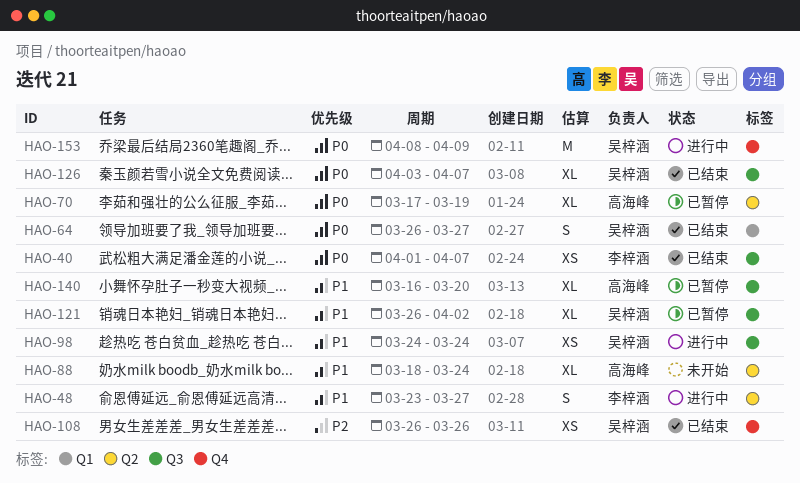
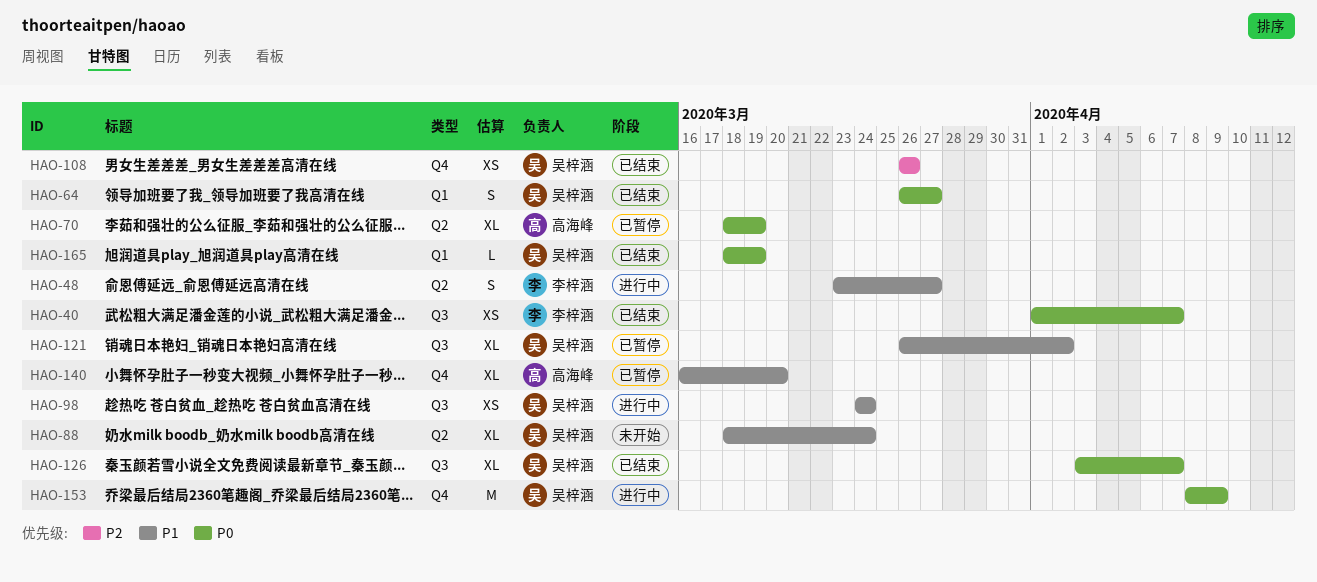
HAO-70, start: Mar 17 -> Mar 18
HAO-88, owner: 高海峰 -> 吴梓涵
HAO-140, label: Q3 -> Q4
HAO-165: none -> present

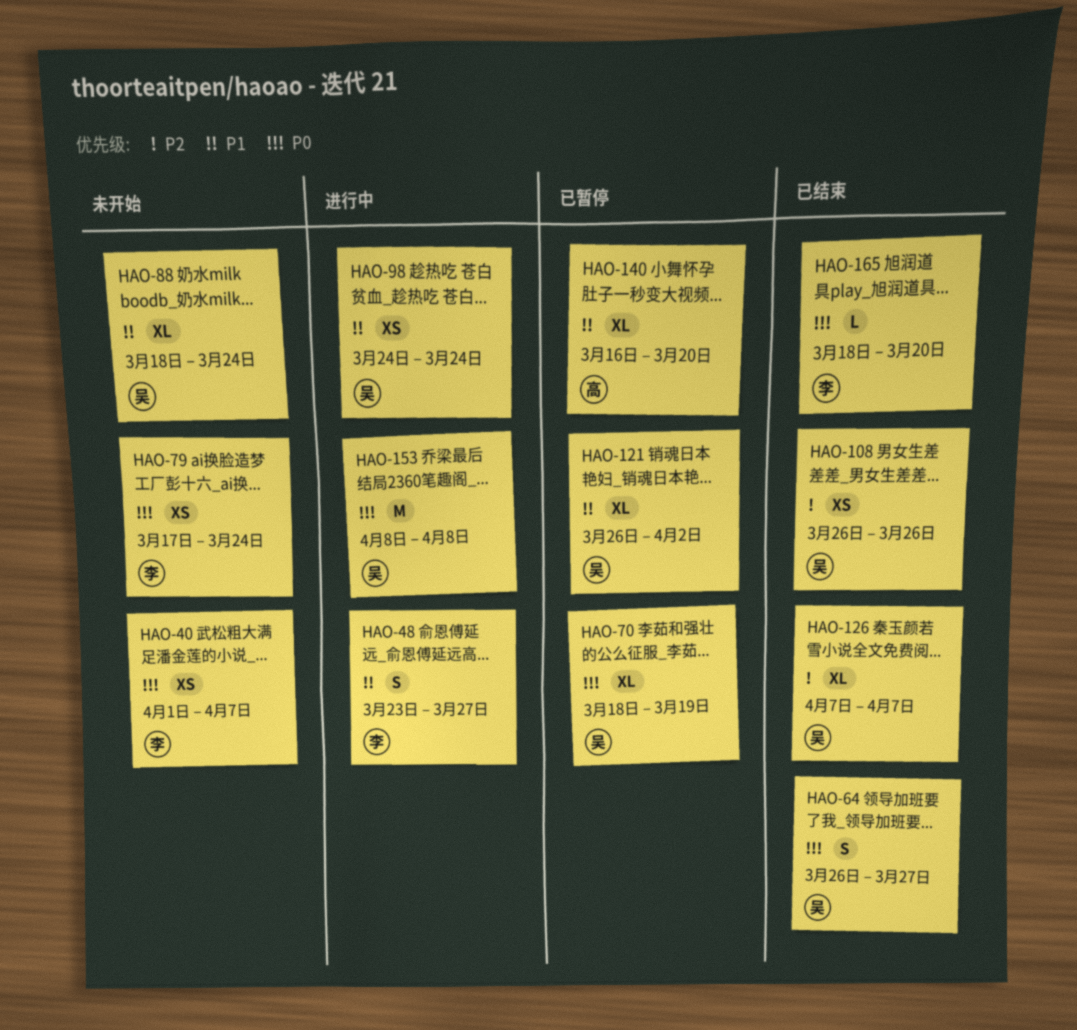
HAO-40, status: 已结束 -> 未开始
HAO-70, owner: 高海峰 -> 吴梓涵
HAO-79: none -> present
HAO-126, priority: P0 -> P2
HAO-126, start: Apr 3 -> Apr 7
HAO-153, due: Apr 9 -> Apr 8
HAO-165, owner: 吴梓涵 -> 李梓涵
HAO-165, due: Mar 19 -> Mar 20

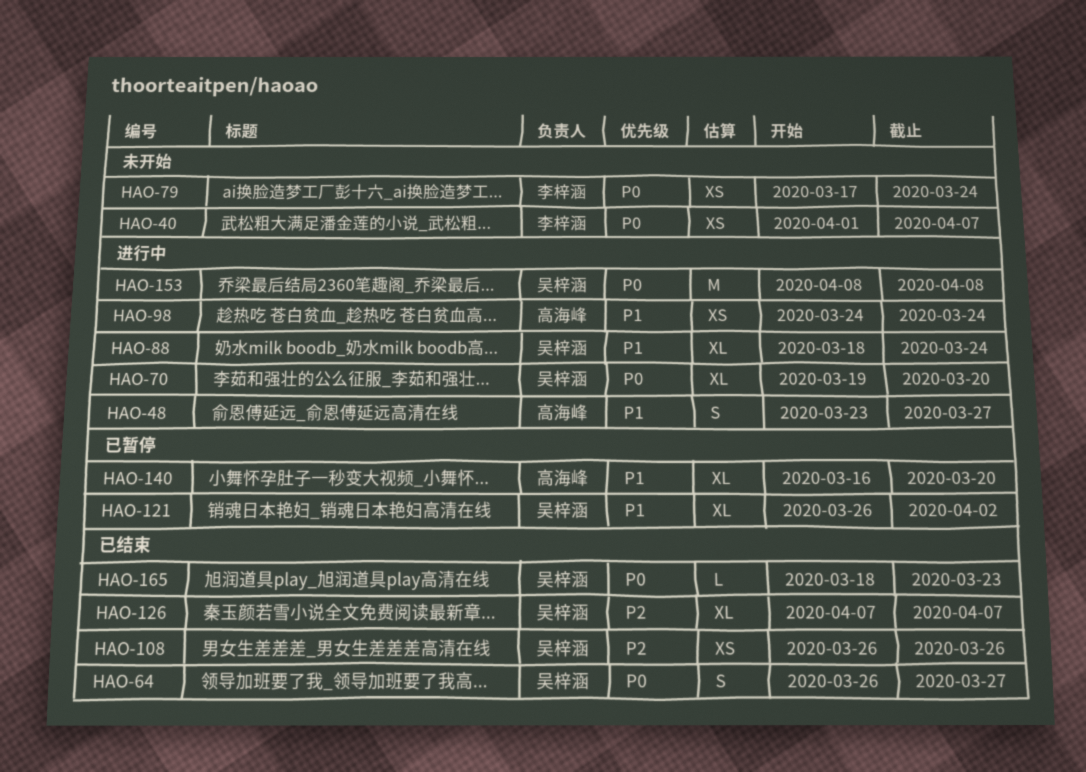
HAO-48, owner: 李梓涵 -> 高海峰
HAO-70, status: 已暂停 -> 进行中
HAO-70, start: Mar 18 -> Mar 19
HAO-70, due: Mar 19 -> Mar 20
HAO-88, status: 未开始 -> 进行中
HAO-98, owner: 吴梓涵 -> 高海峰
HAO-165, owner: 李梓涵 -> 吴梓涵
HAO-165, due: Mar 20 -> Mar 23

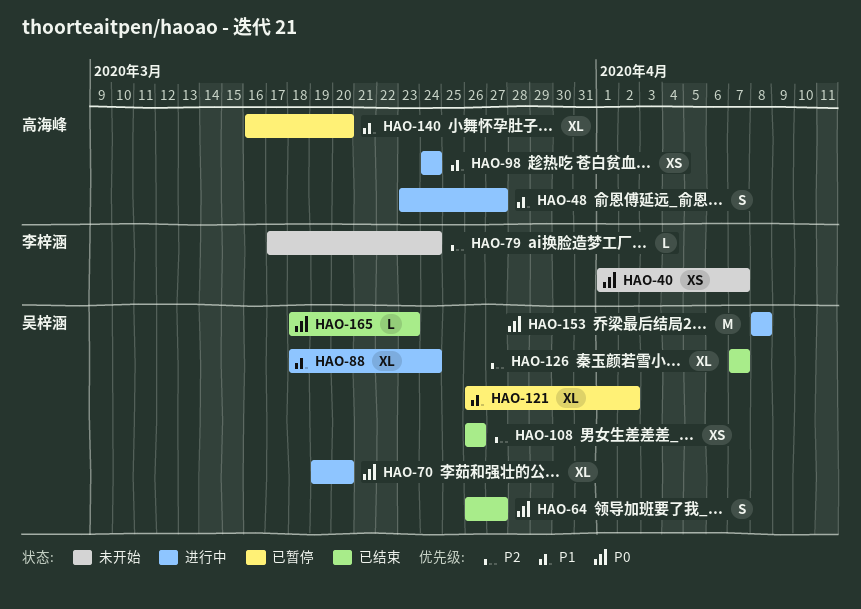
HAO-79, priority: P0 -> P2
HAO-79, estimate: XS -> L

